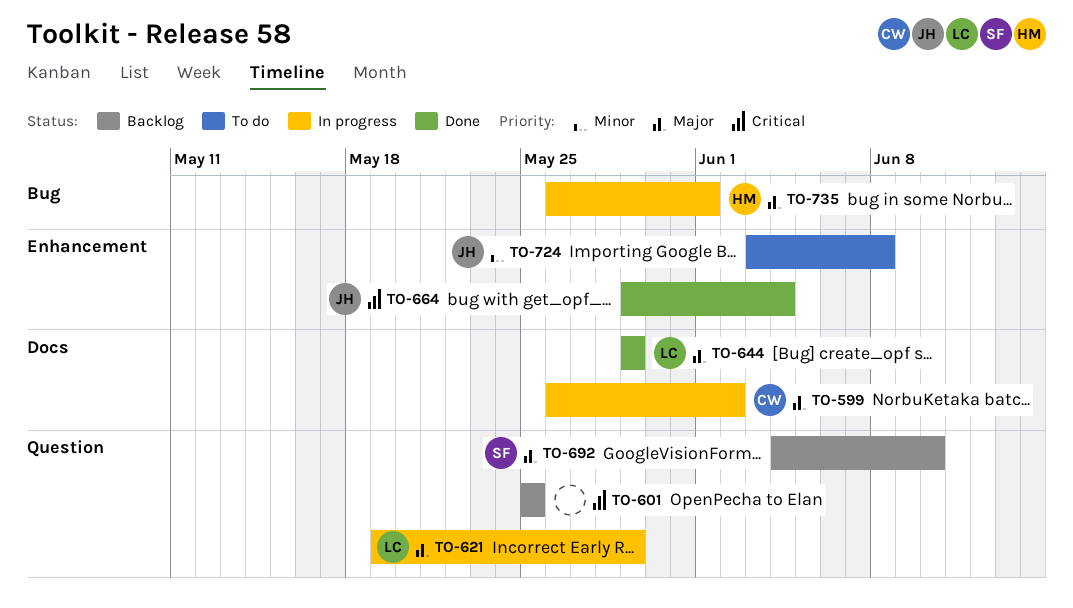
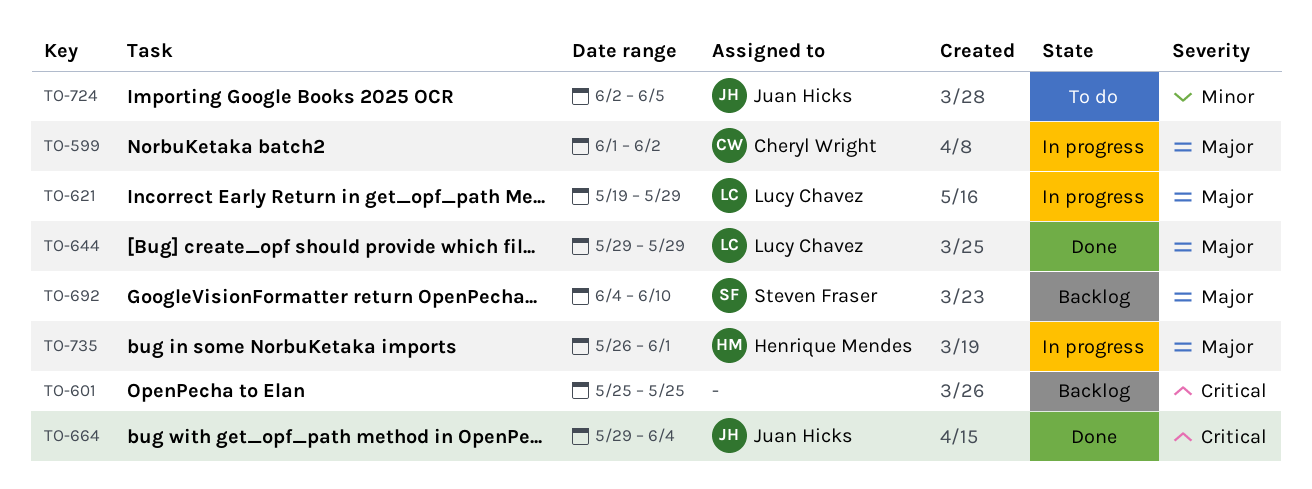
TO-599, start: May 26 -> Jun 1
TO-724, start: Jun 3 -> Jun 2
TO-724, due: Jun 8 -> Jun 5

